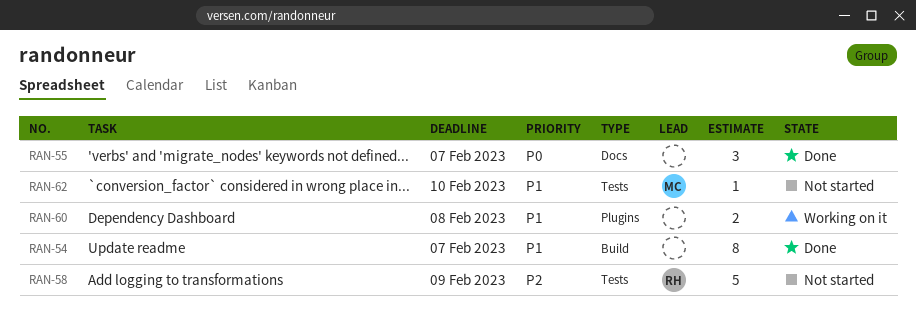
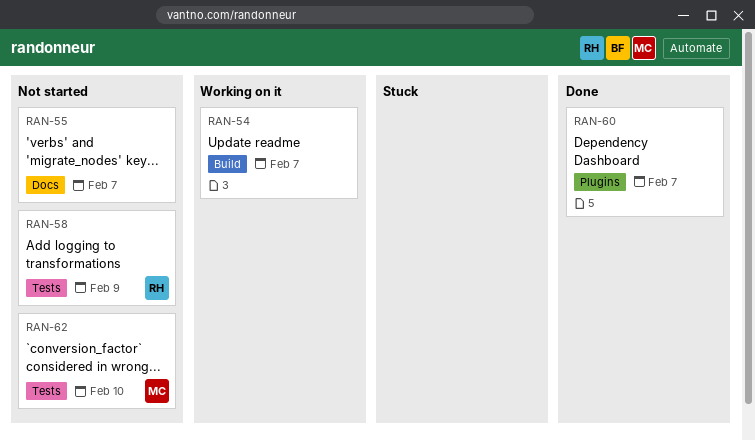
RAN-54, status: Done -> Working on it
RAN-55, status: Done -> Not started
RAN-60, status: Working on it -> Done
RAN-60, due: Feb 8 -> Feb 7

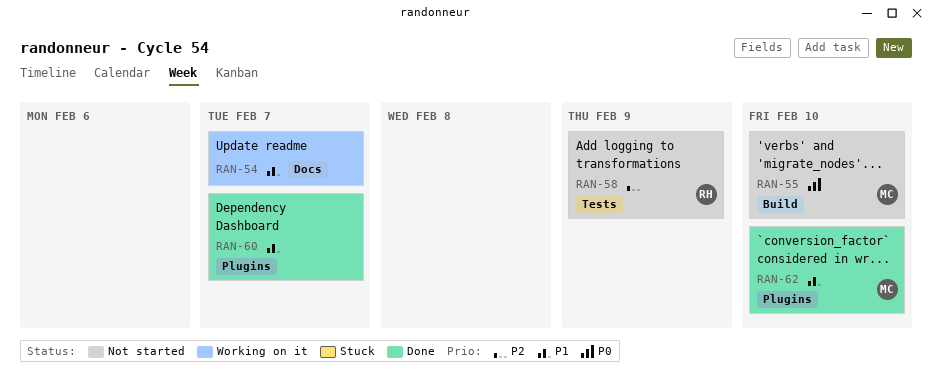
RAN-54, label: Build -> Docs
RAN-55, owner: none -> MC
RAN-55, label: Docs -> Build
RAN-55, due: Feb 7 -> Feb 10
RAN-62, status: Not started -> Done
RAN-62, label: Tests -> Plugins

